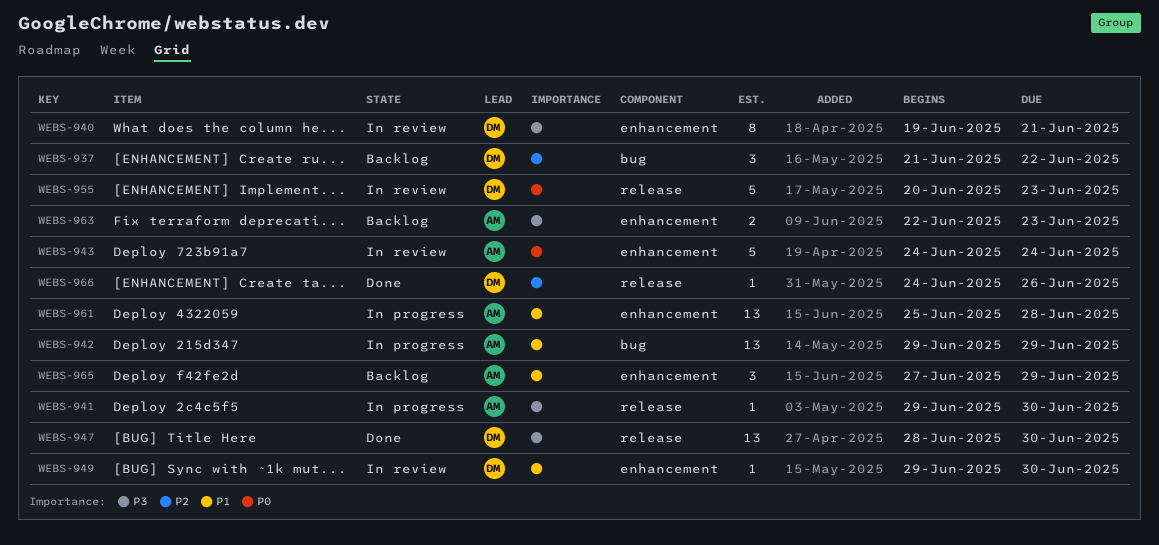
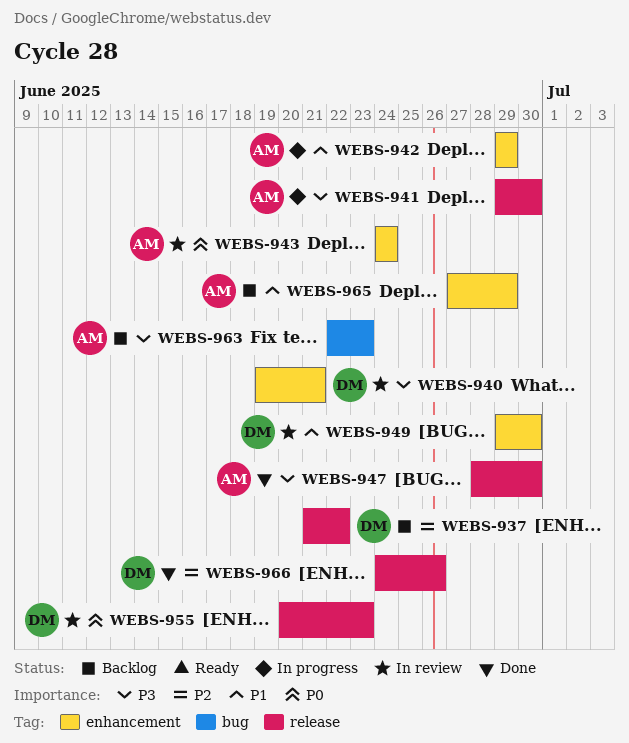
WEBS-937, label: bug -> release
WEBS-942, label: bug -> enhancement
WEBS-947, owner: DM -> AM
WEBS-961: present -> none
WEBS-963, label: enhancement -> bug

